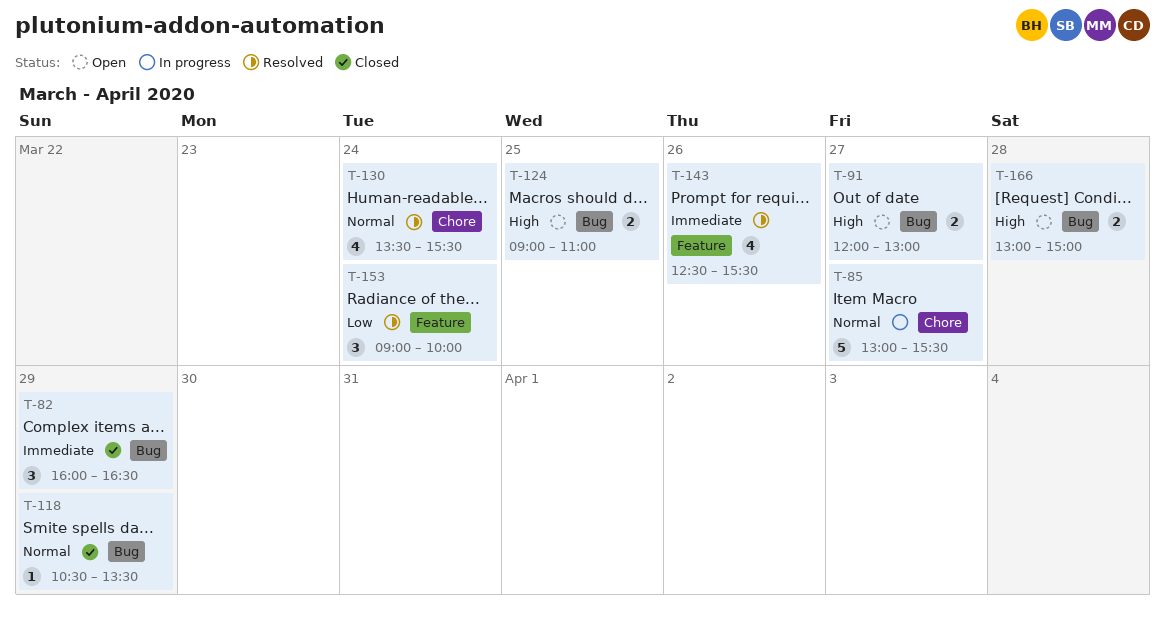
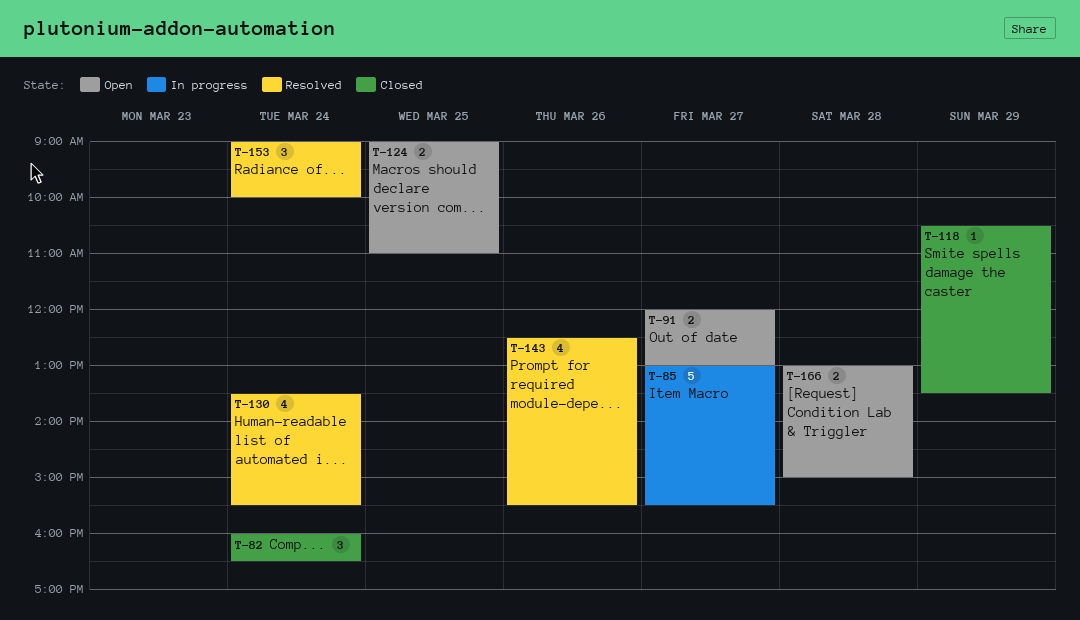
T-82, day: Mar 29 -> Mar 24

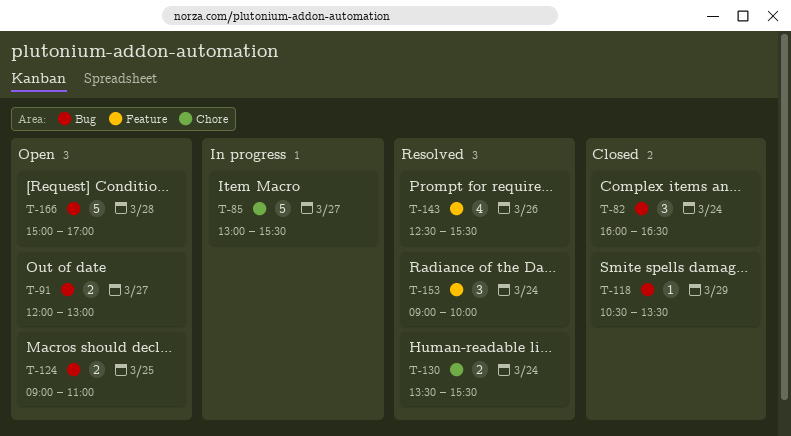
T-130, estimate: 4 -> 2
T-166, estimate: 2 -> 5
T-166, begins: 13:00 -> 15:00
T-166, ends: 15:00 -> 17:00

